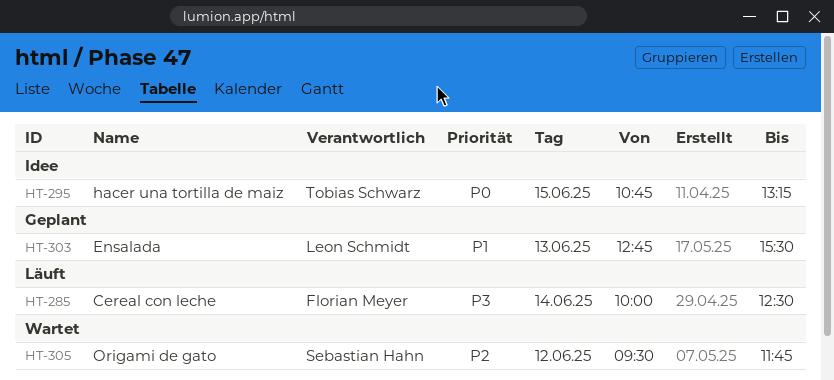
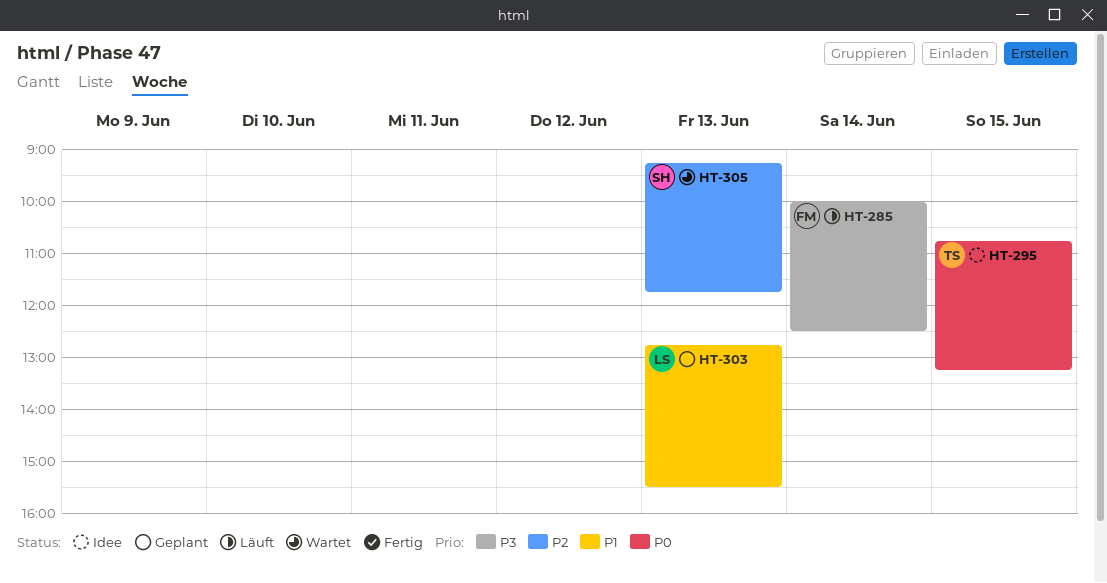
HT-305, day: Jun 12 -> Jun 13
HT-305, begins: 09:30 -> 09:15

